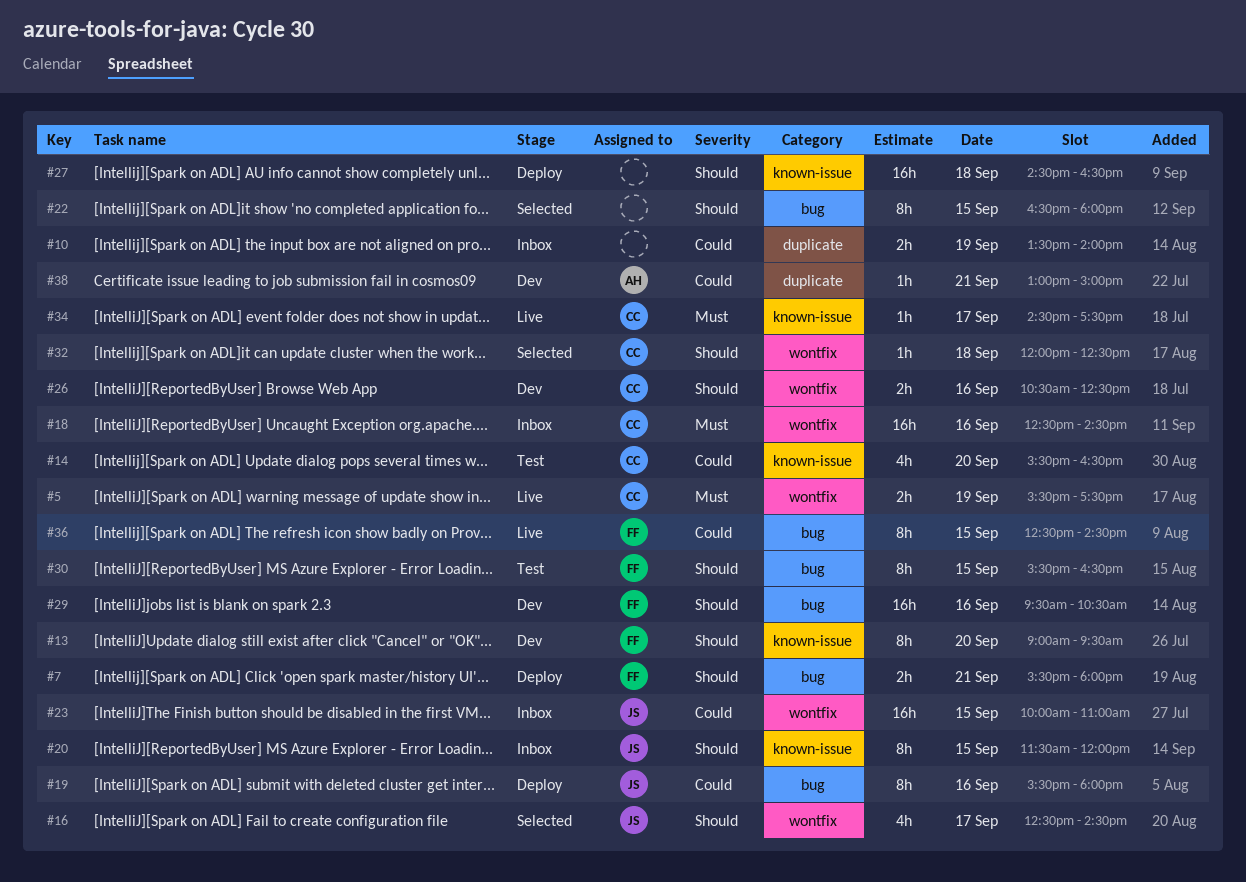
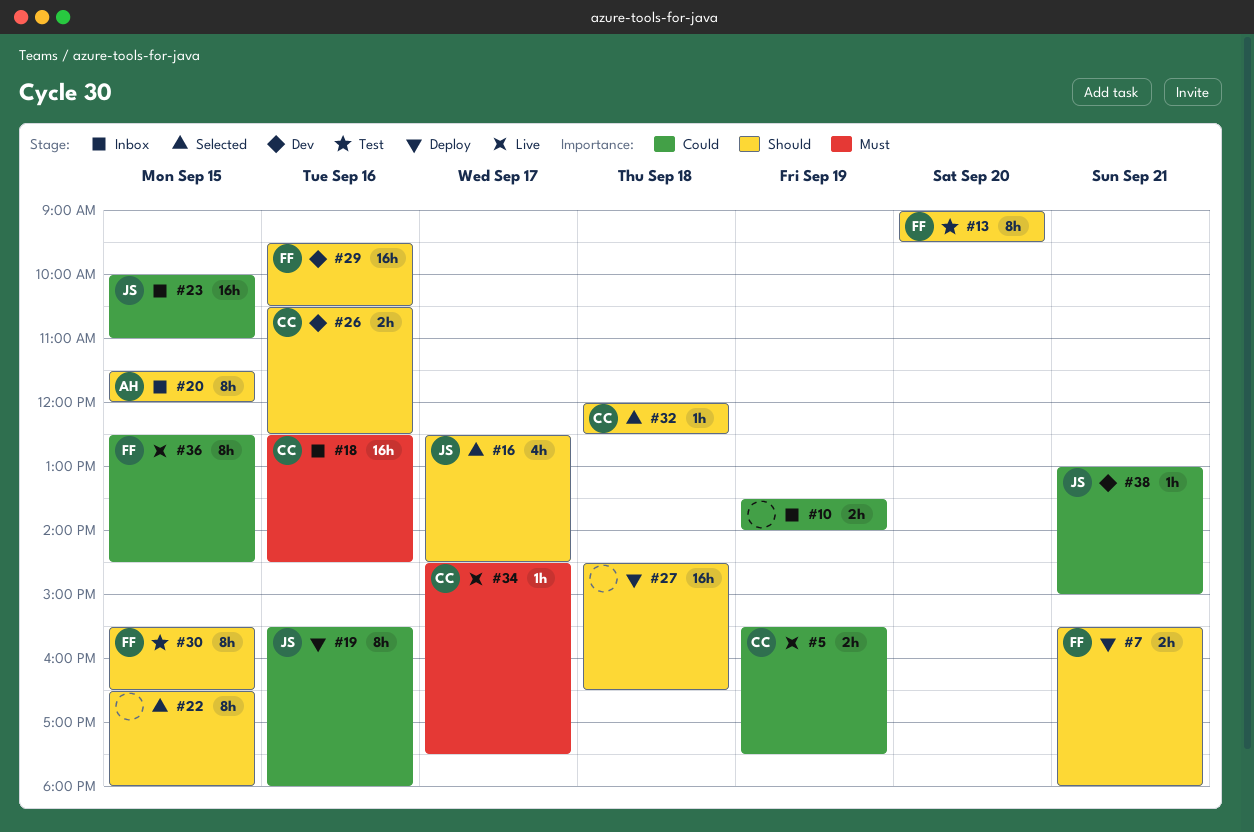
#5, priority: Must -> Could
#13, status: Dev -> Test
#14: present -> none
#20, owner: JS -> AH
#38, owner: AH -> JS

